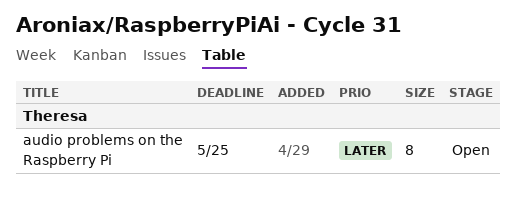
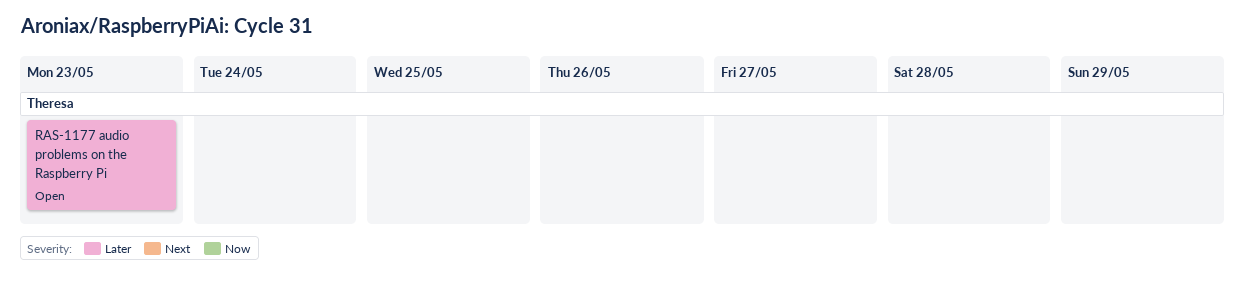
audio problems on the Raspberry Pi, due: May 25 -> May 23

